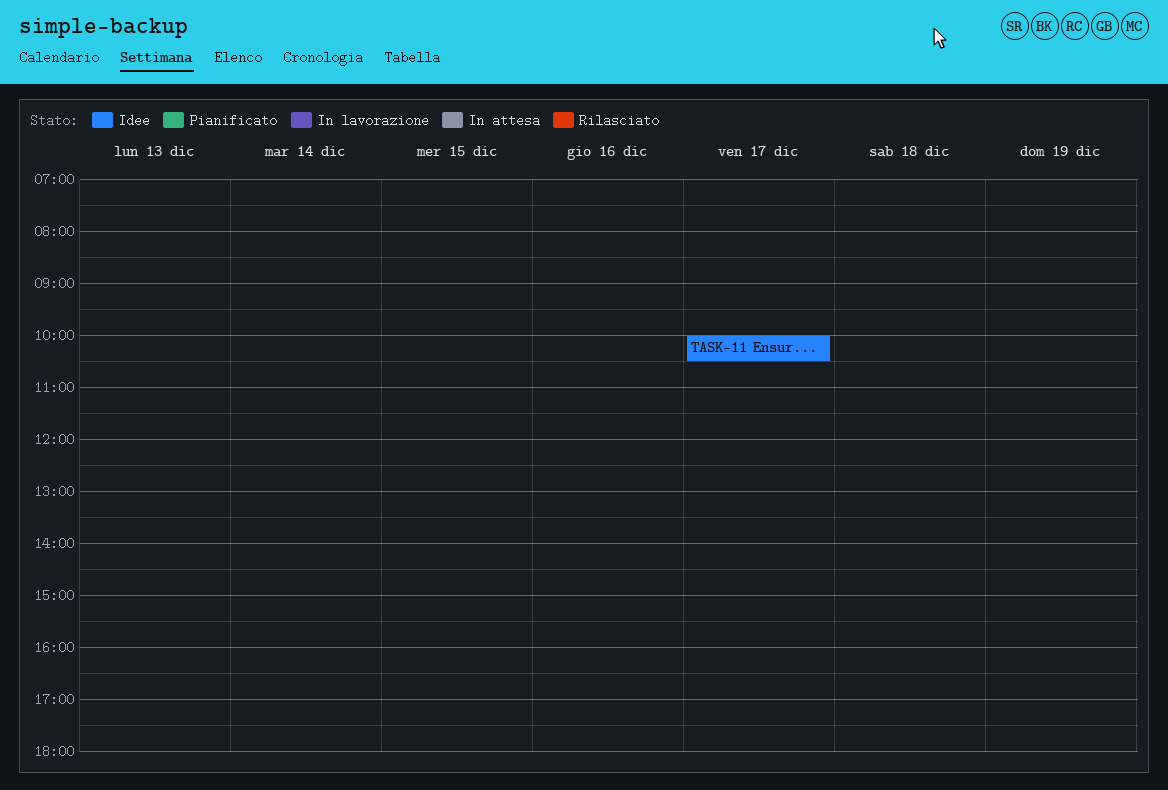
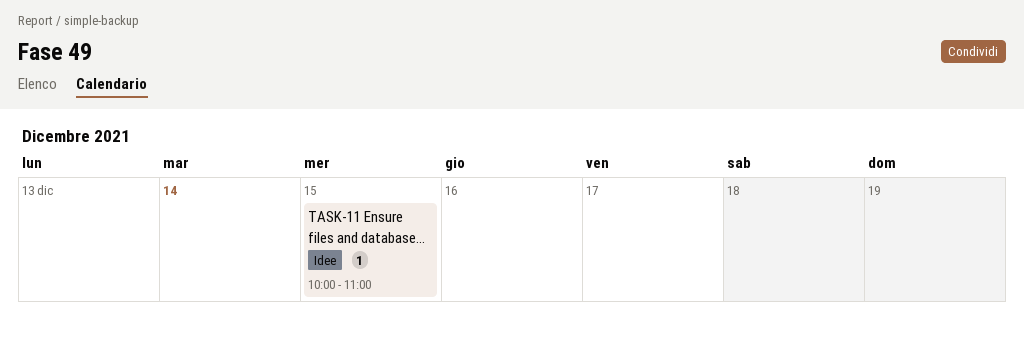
TASK-11, day: Dec 17 -> Dec 15
TASK-11, ends: 10:30 -> 11:00

